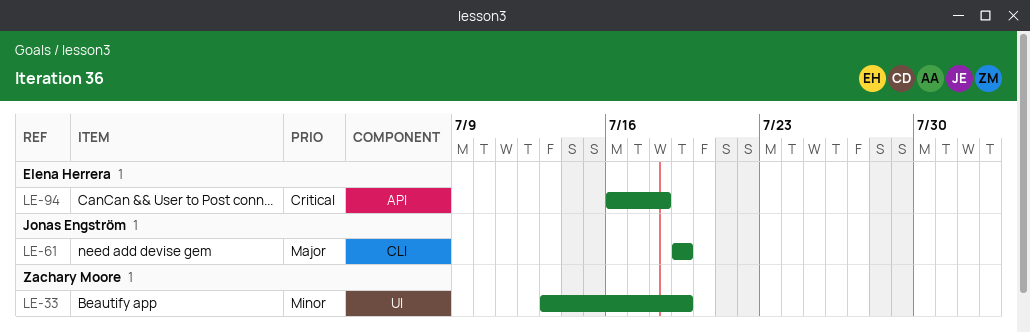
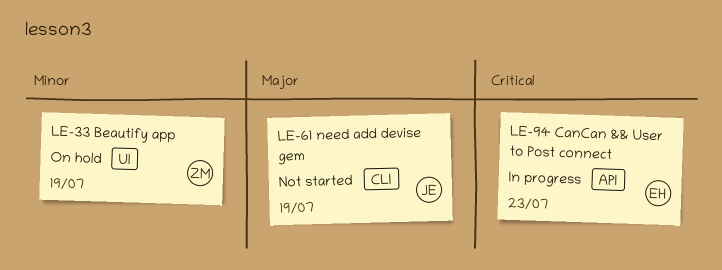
LE-94, due: Jul 18 -> Jul 23

